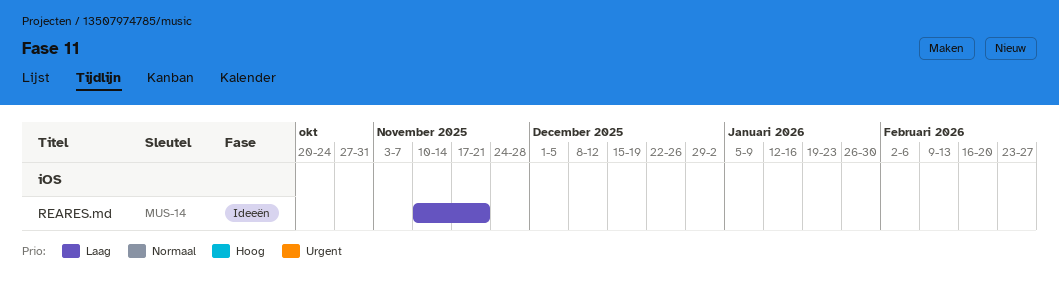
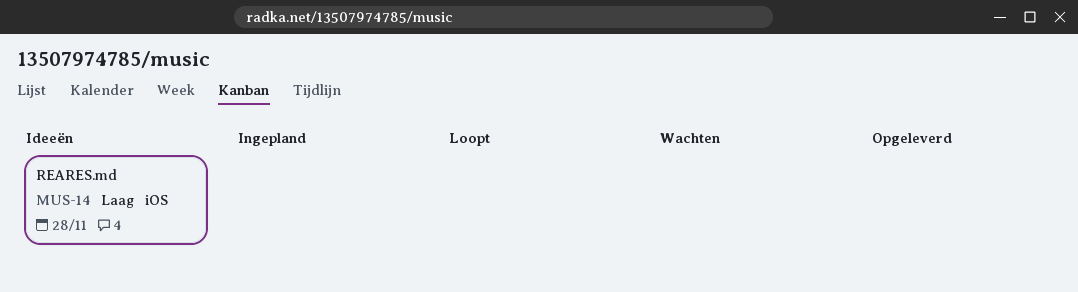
MUS-14, due: Nov 21 -> Nov 28

